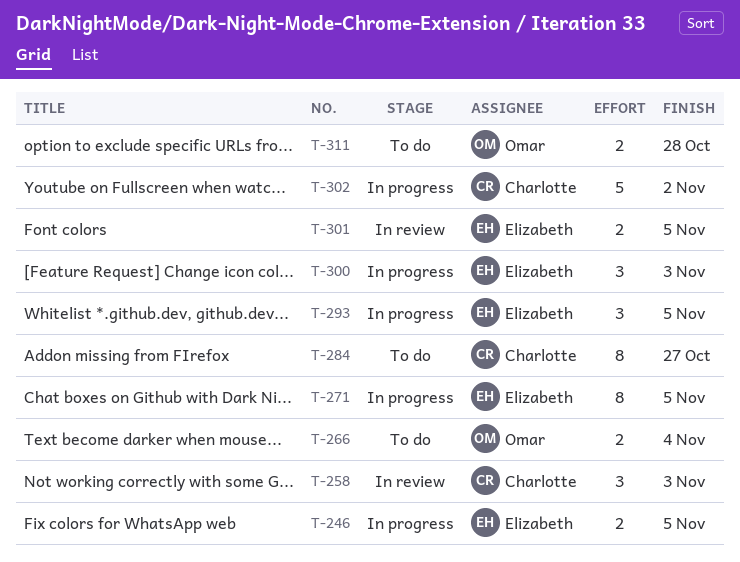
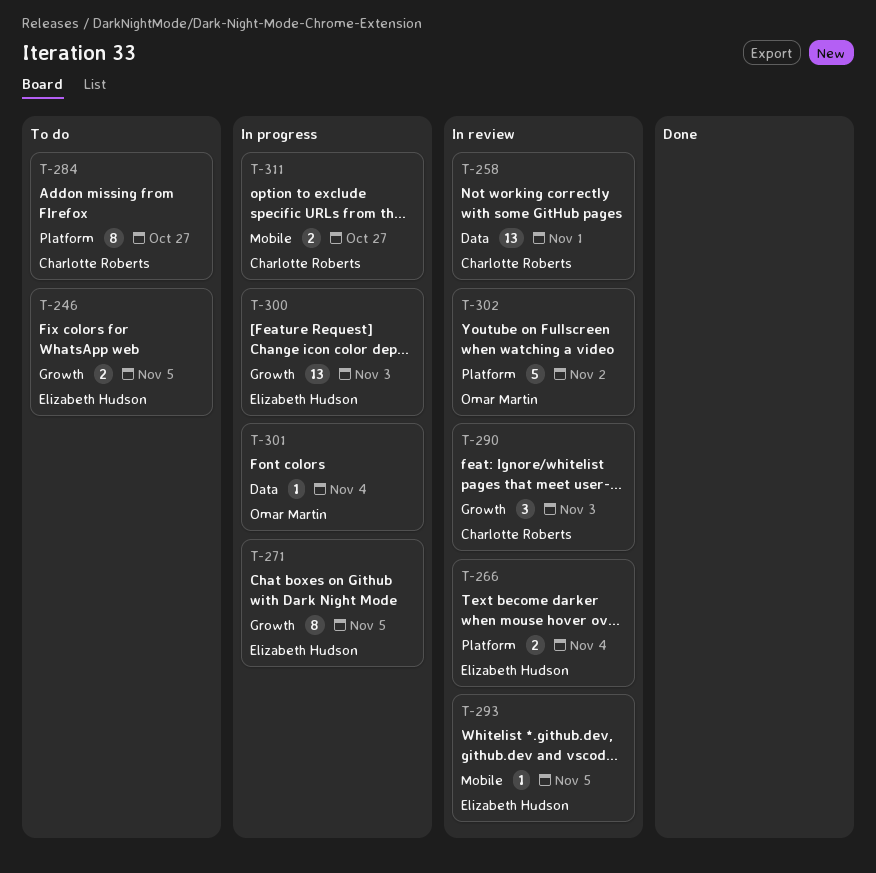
T-246, status: In progress -> To do
T-258, estimate: 3 -> 13
T-258, due: Nov 3 -> Nov 1
T-266, status: To do -> In review
T-266, owner: Omar Martin -> Elizabeth Hudson
T-290: none -> present
T-293, status: In progress -> In review
T-293, estimate: 3 -> 1
T-300, estimate: 3 -> 13
T-301, status: In review -> In progress
T-301, owner: Elizabeth Hudson -> Omar Martin
T-301, estimate: 2 -> 1
T-301, due: Nov 5 -> Nov 4
T-302, status: In progress -> In review
T-302, owner: Charlotte Roberts -> Omar Martin
T-311, status: To do -> In progress
T-311, owner: Omar Martin -> Charlotte Roberts
T-311, due: Oct 28 -> Oct 27

